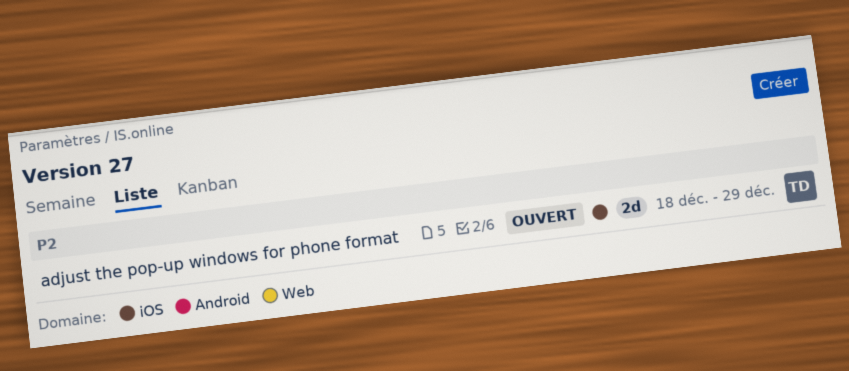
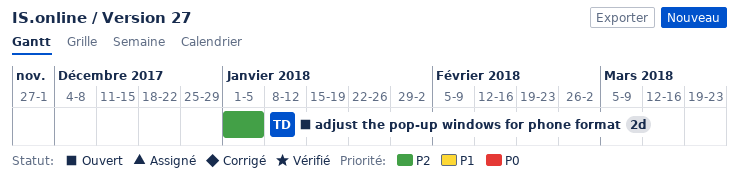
adjust the pop-up windows for phone format, start: Dec 18 -> Jan 1
adjust the pop-up windows for phone format, due: Dec 29 -> Jan 5

